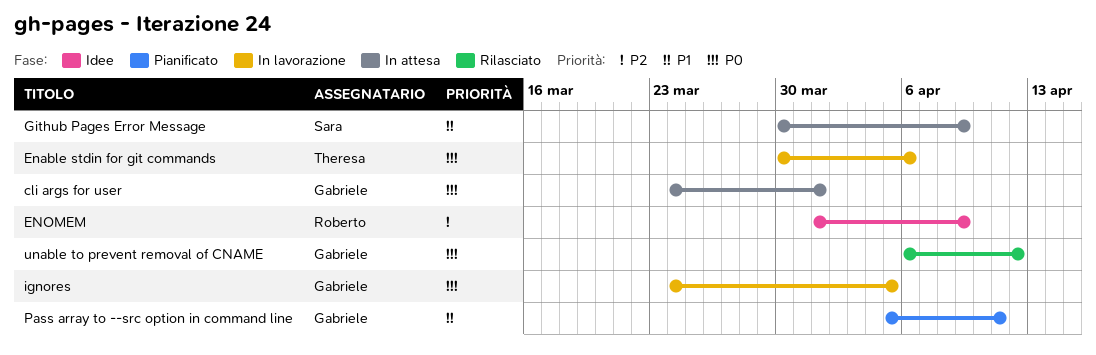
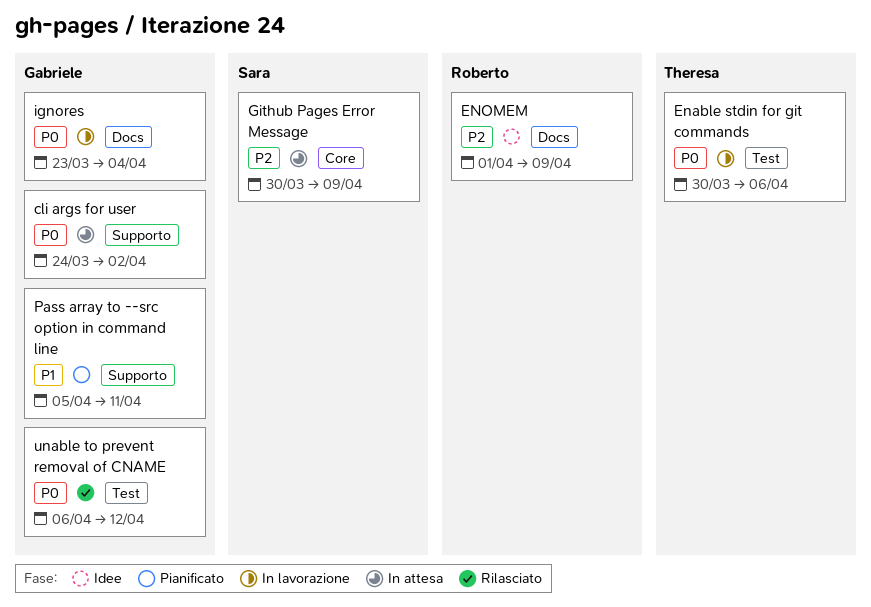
cli args for user, due: Apr 1 -> Apr 2
Github Pages Error Message, priority: P1 -> P2
ignores, start: Mar 24 -> Mar 23
ignores, due: Apr 5 -> Apr 4

